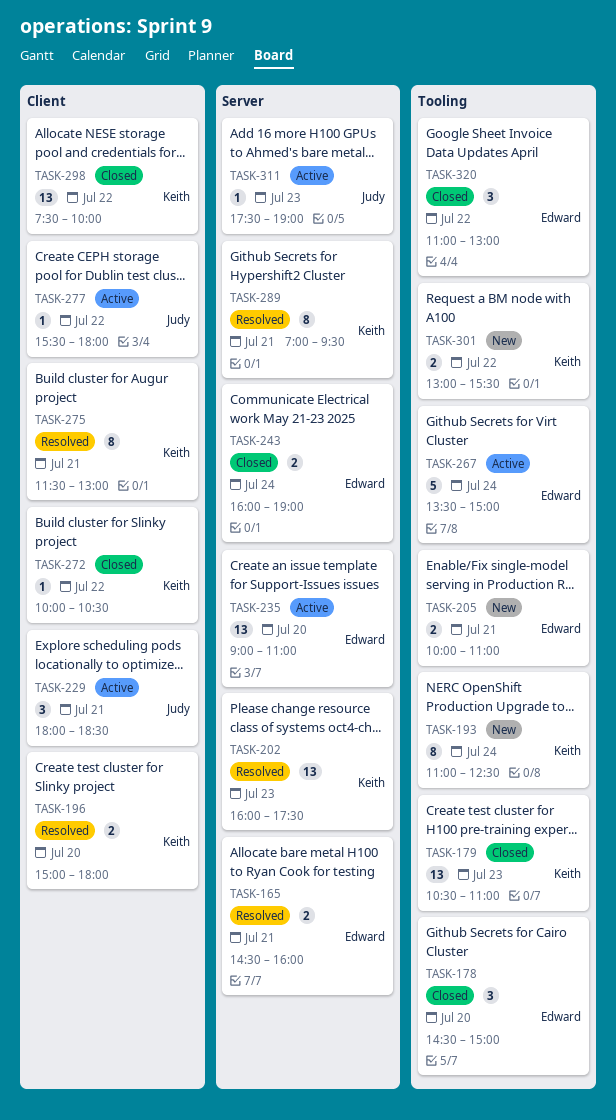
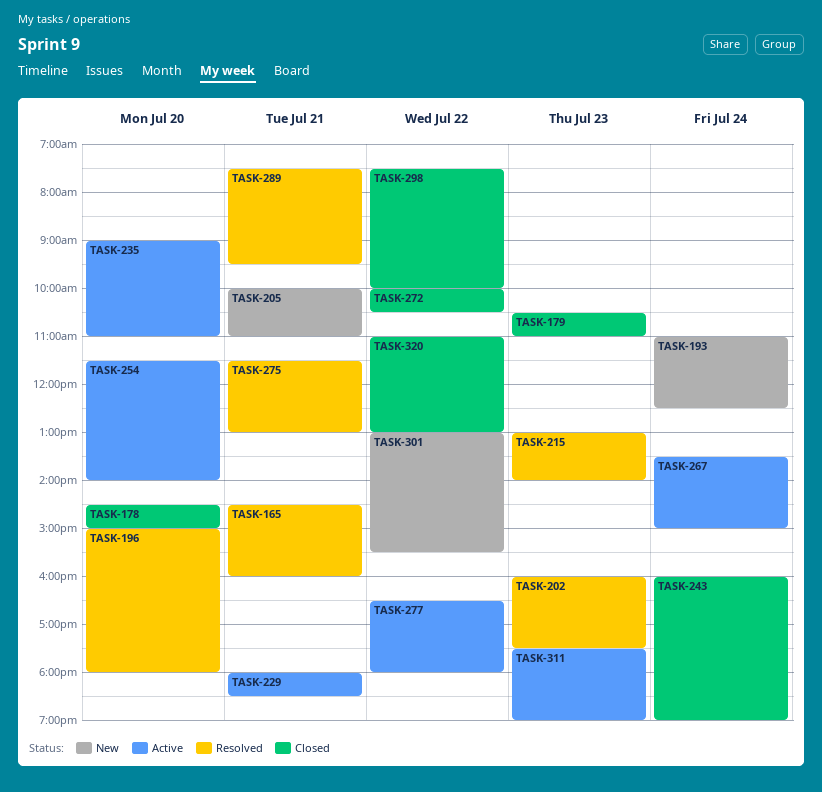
TASK-215: none -> present
TASK-254: none -> present
TASK-277, begins: 15:30 -> 16:30
TASK-289, begins: 07:00 -> 07:30

